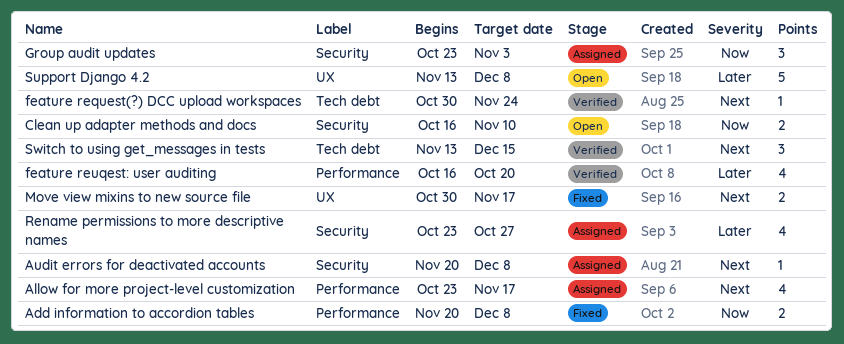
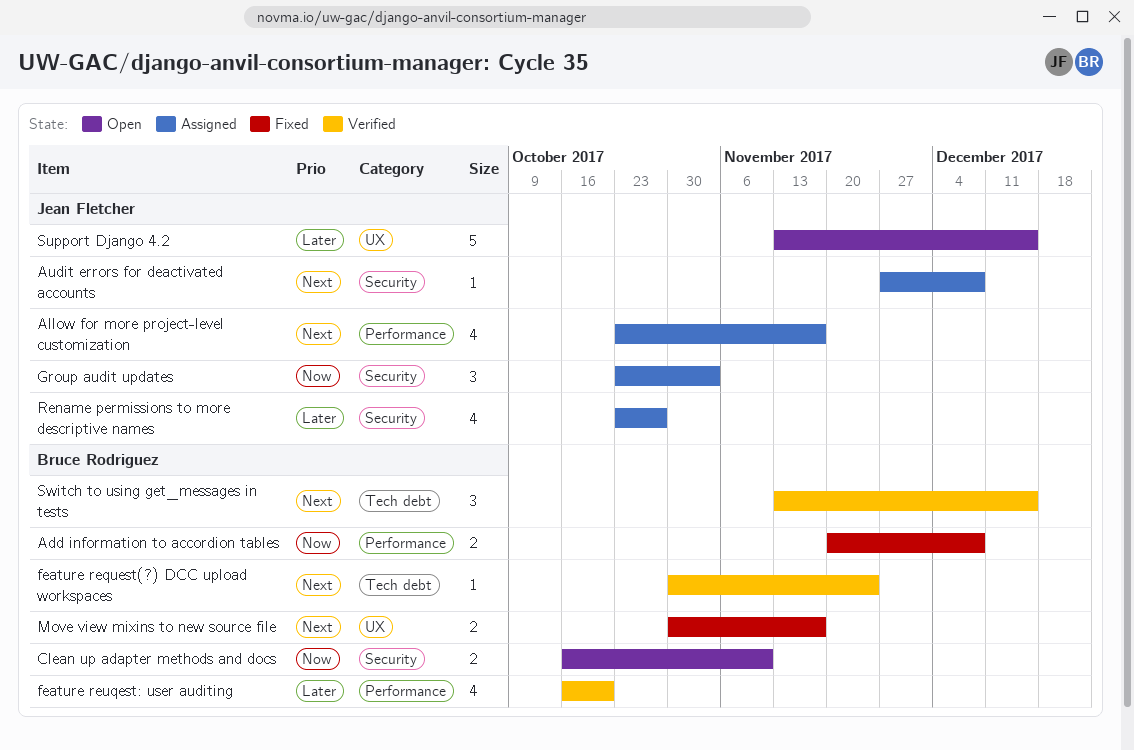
Audit errors for deactivated accounts, start: Nov 20 -> Nov 27
Support Django 4.2, due: Dec 8 -> Dec 15

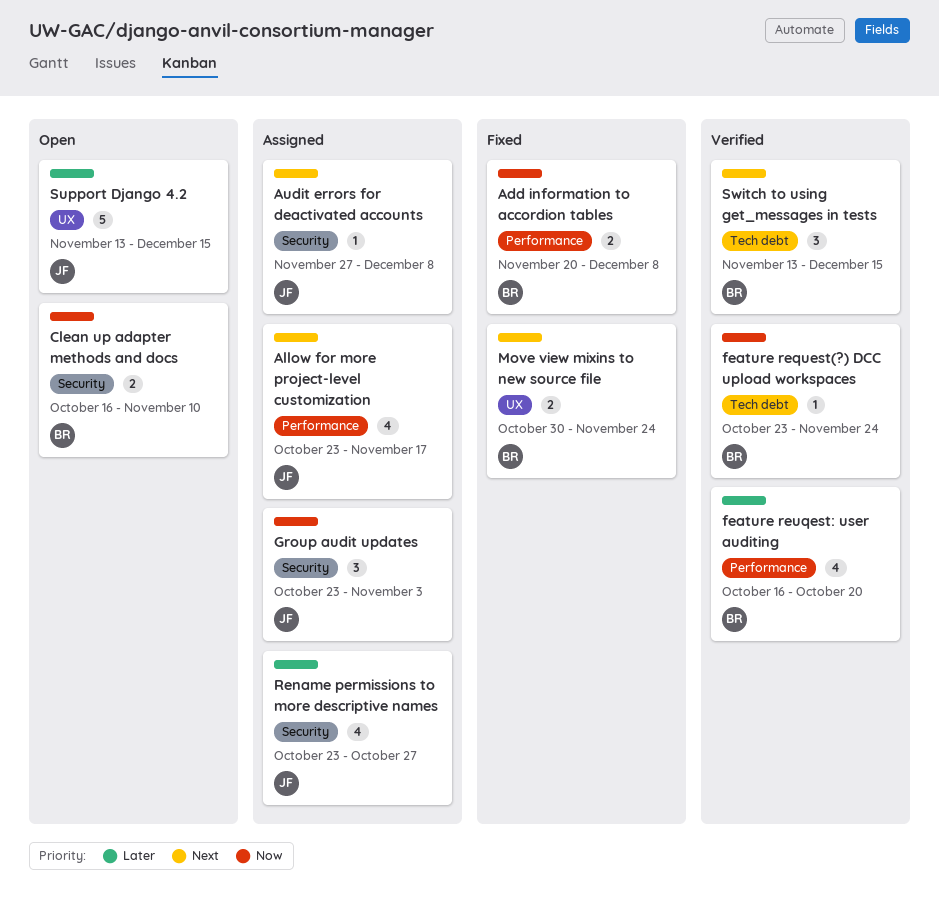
feature request(?) DCC upload workspaces, priority: Next -> Now
feature request(?) DCC upload workspaces, start: Oct 30 -> Oct 23
Move view mixins to new source file, due: Nov 17 -> Nov 24

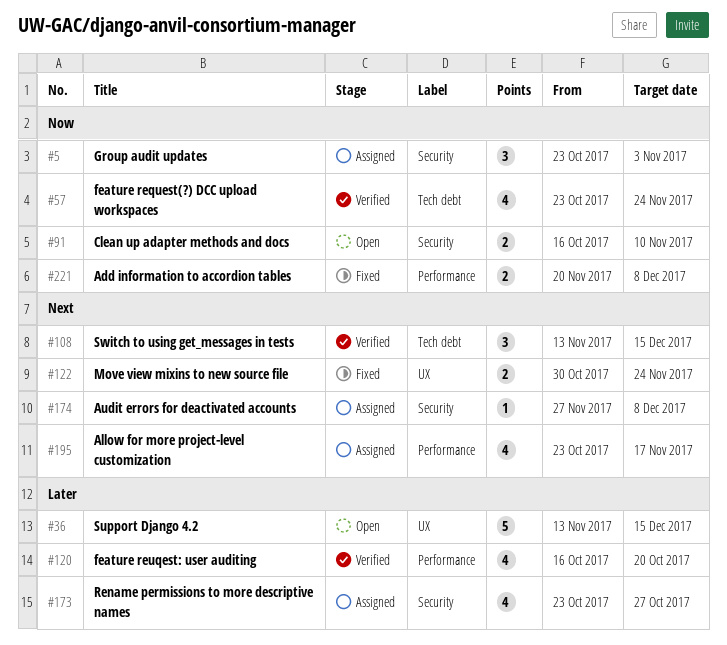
feature request(?) DCC upload workspaces, estimate: 1 -> 4

